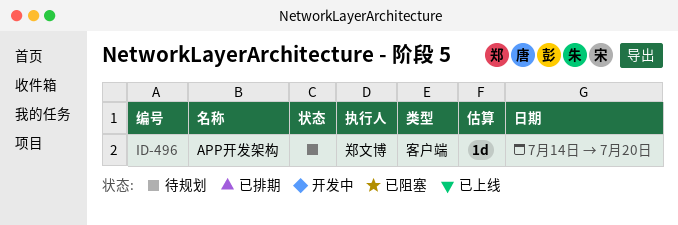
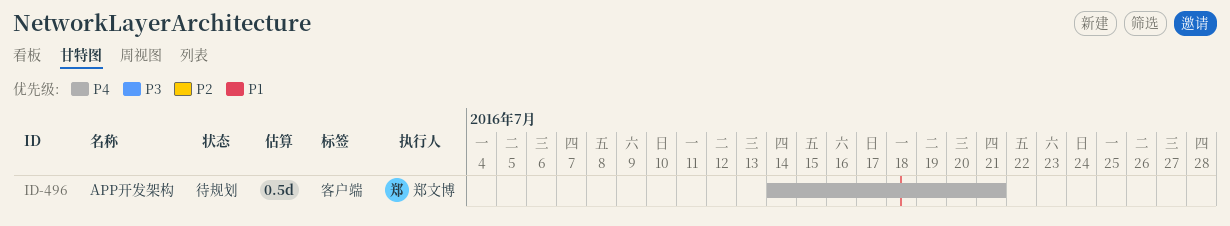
ID-496, estimate: 1d -> 0.5d
ID-496, due: Jul 20 -> Jul 21

